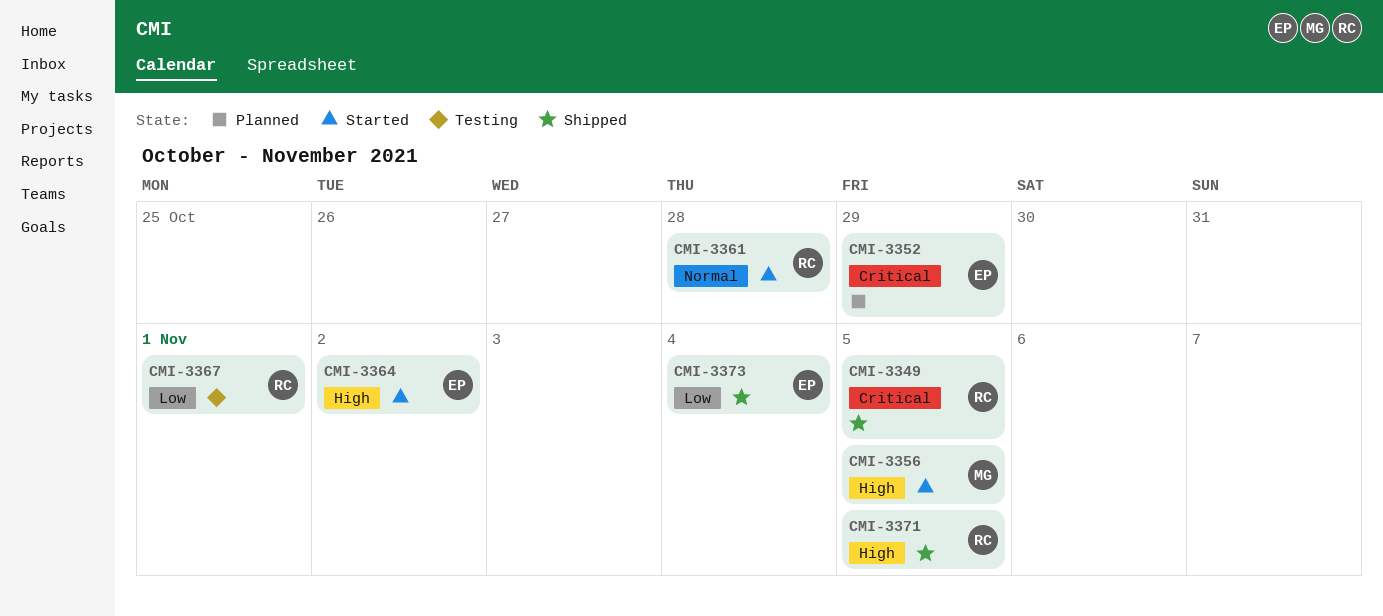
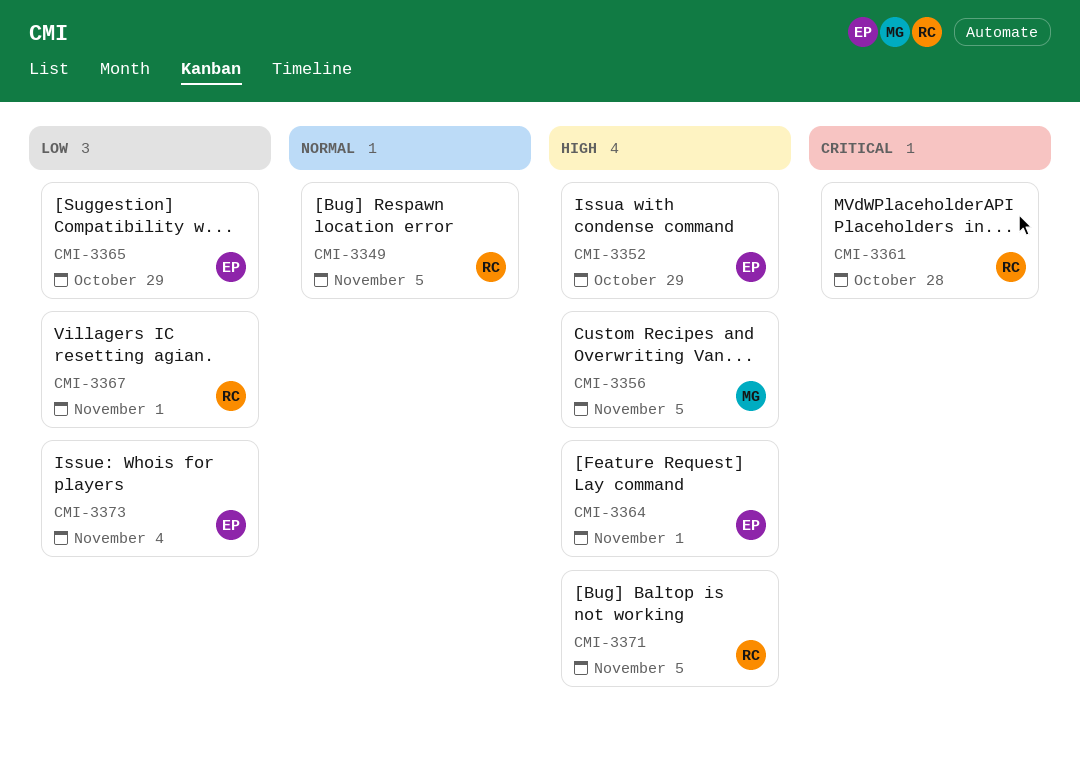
CMI-3349, priority: Critical -> Normal
CMI-3352, priority: Critical -> High
CMI-3361, priority: Normal -> Critical
CMI-3364, due: Nov 2 -> Nov 1
CMI-3365: none -> present

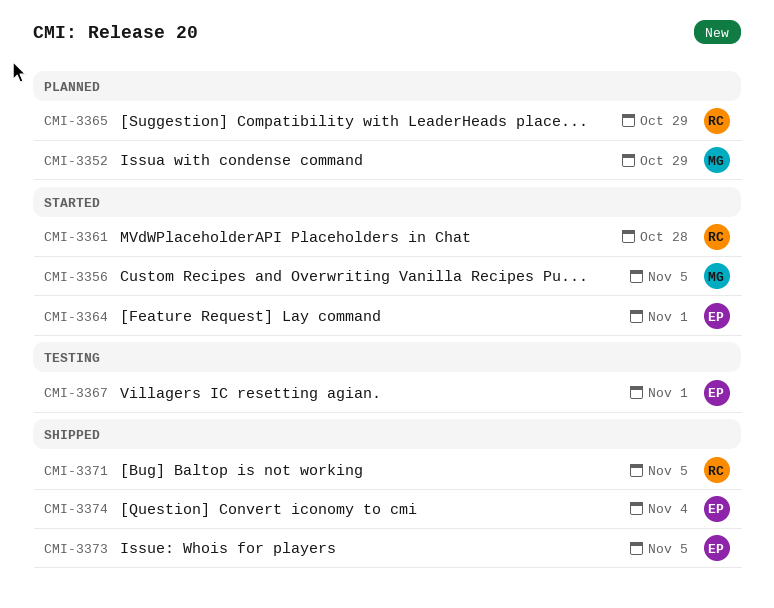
CMI-3349: present -> none
CMI-3352, owner: EP -> MG
CMI-3365, owner: EP -> RC
CMI-3367, owner: RC -> EP
CMI-3373, due: Nov 4 -> Nov 5
CMI-3374: none -> present

